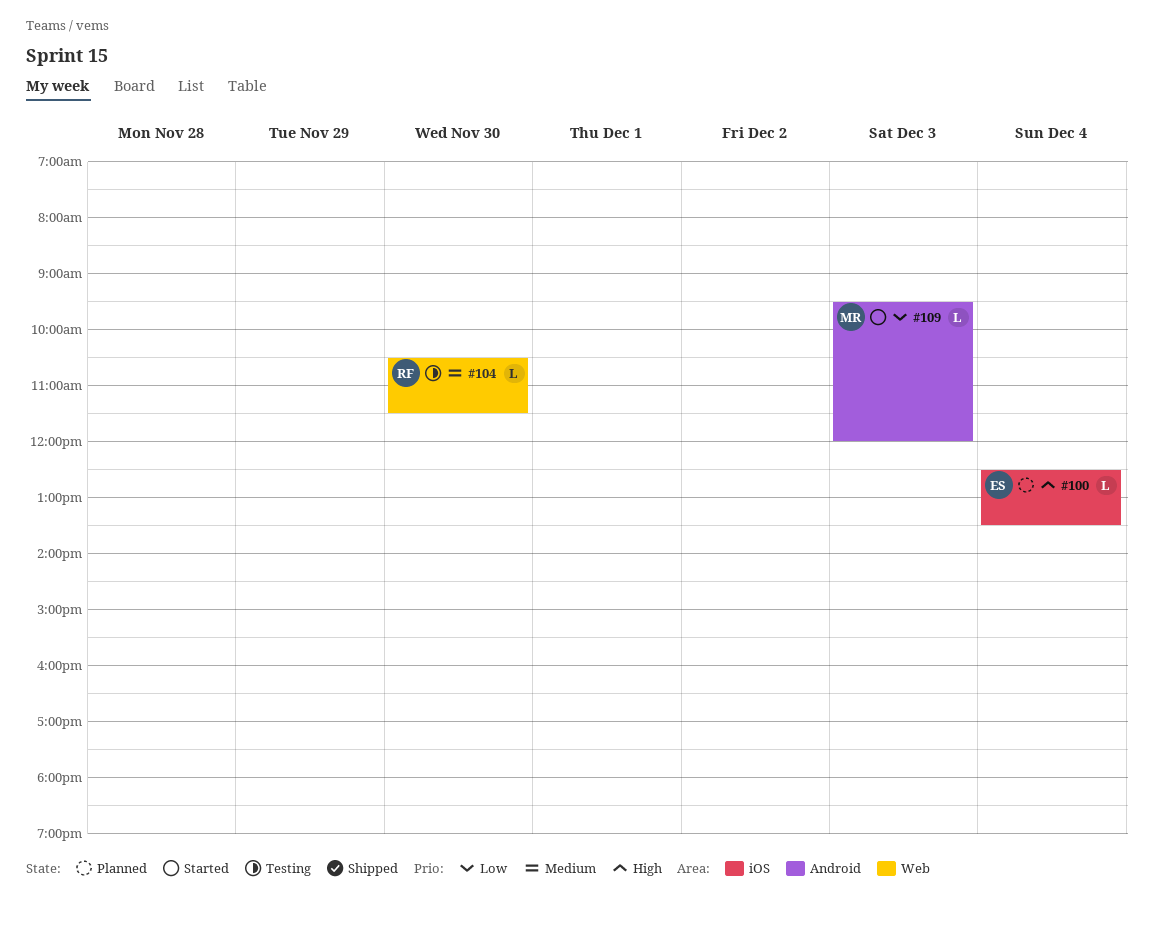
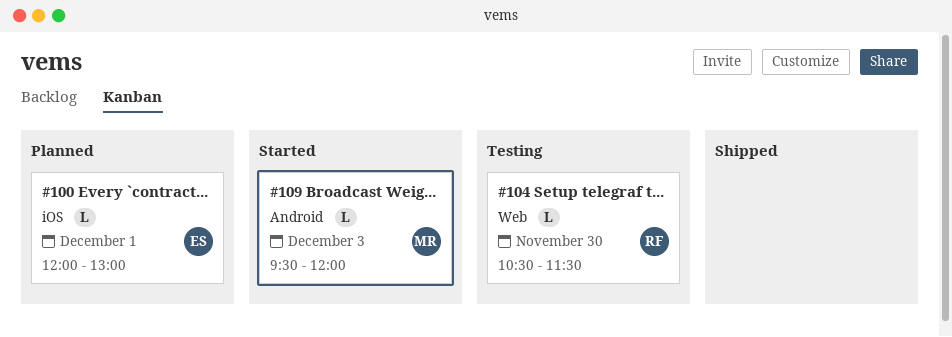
#100, day: Dec 4 -> Dec 1
#100, begins: 12:30 -> 12:00
#100, ends: 13:30 -> 13:00

